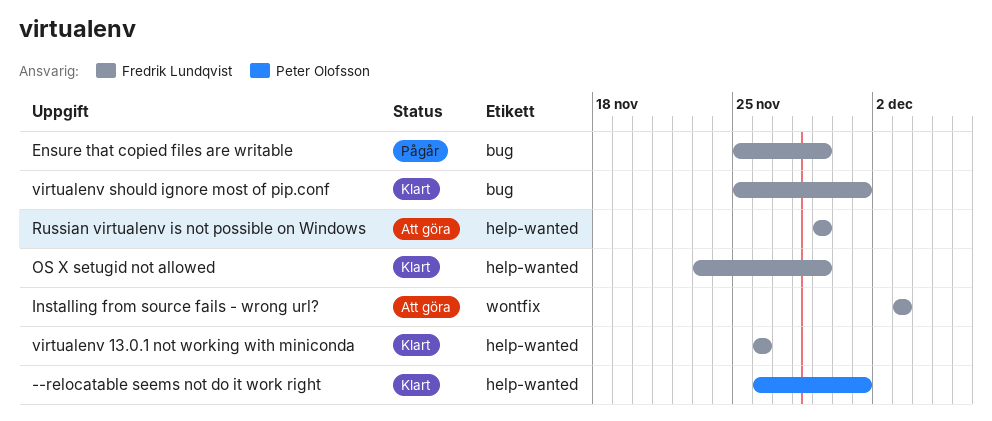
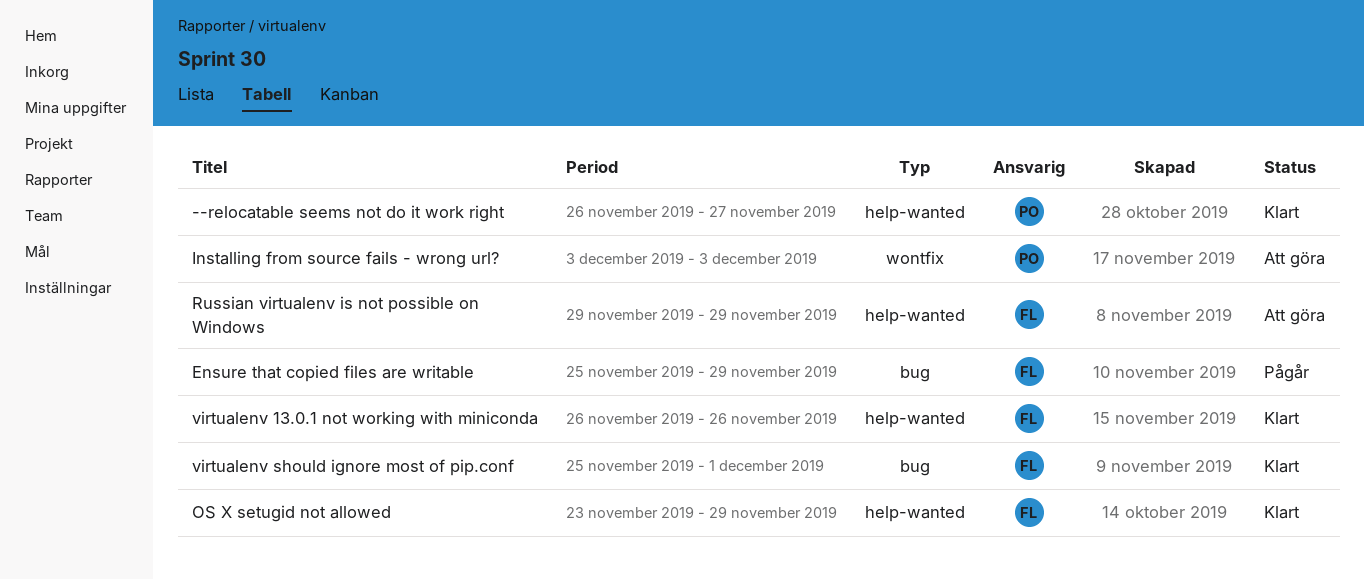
--relocatable seems not do it work right, due: Dec 1 -> Nov 27
Installing from source fails - wrong url?, owner: Fredrik Lundqvist -> Peter Olofsson

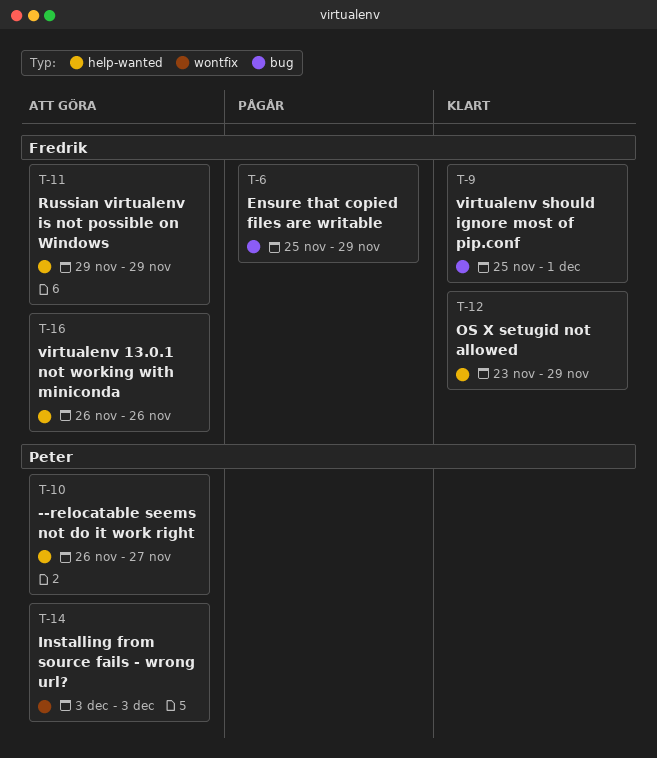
--relocatable seems not do it work right, status: Klart -> Att göra
virtualenv 13.0.1 not working with miniconda, status: Klart -> Att göra

